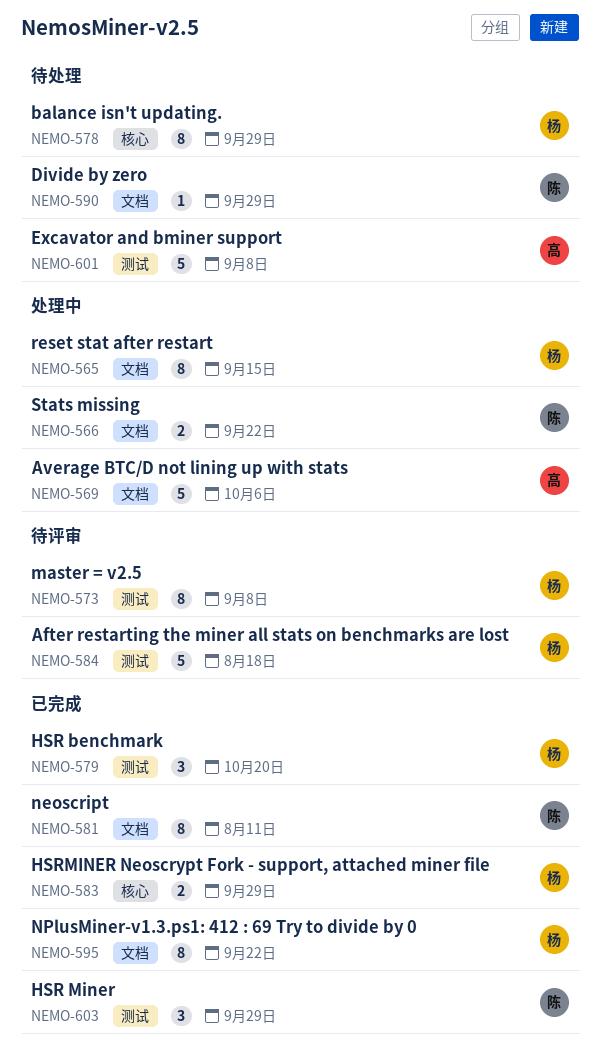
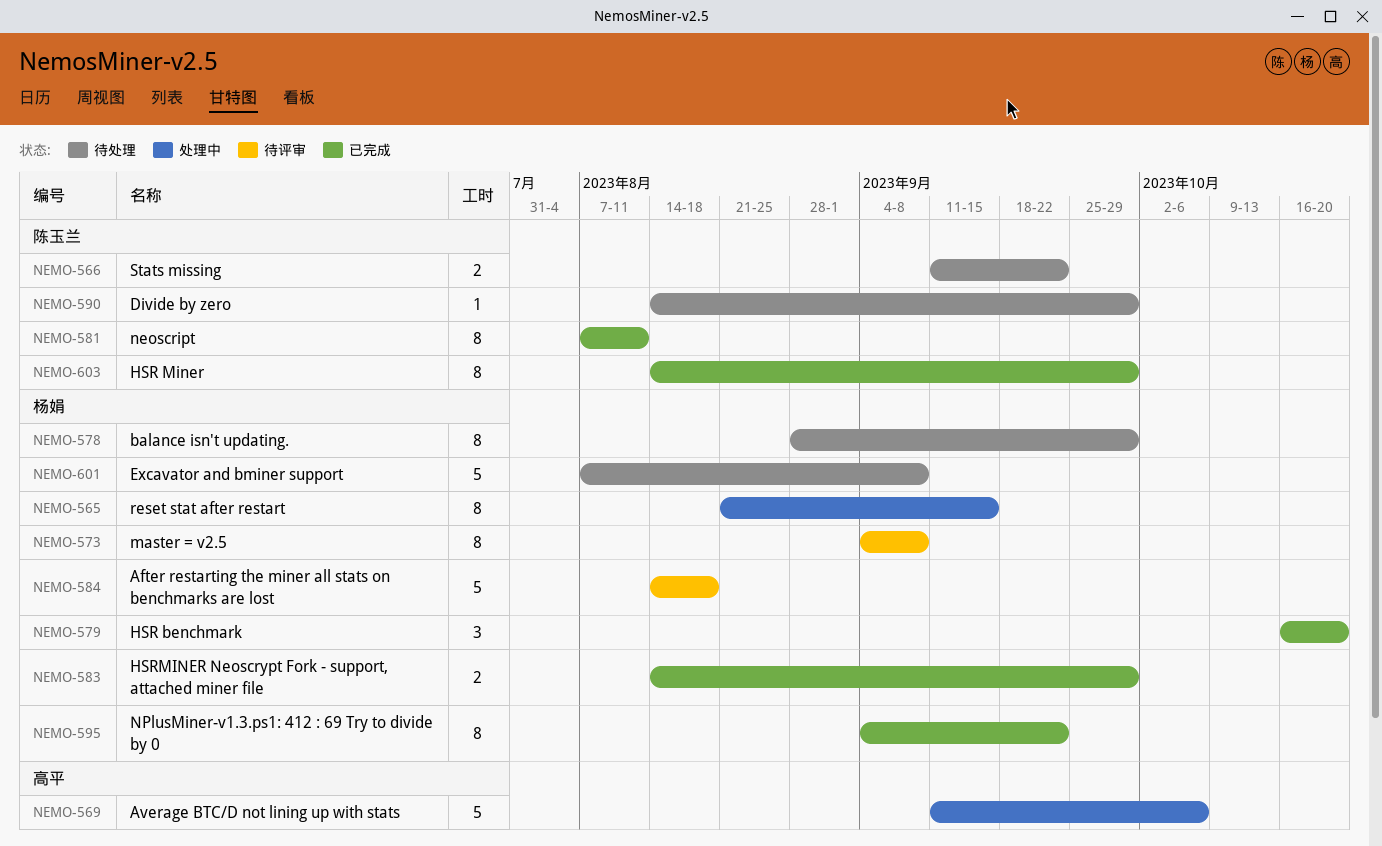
NEMO-566, status: 处理中 -> 待处理
NEMO-601, owner: 高平 -> 杨娟
NEMO-603, estimate: 3 -> 8

